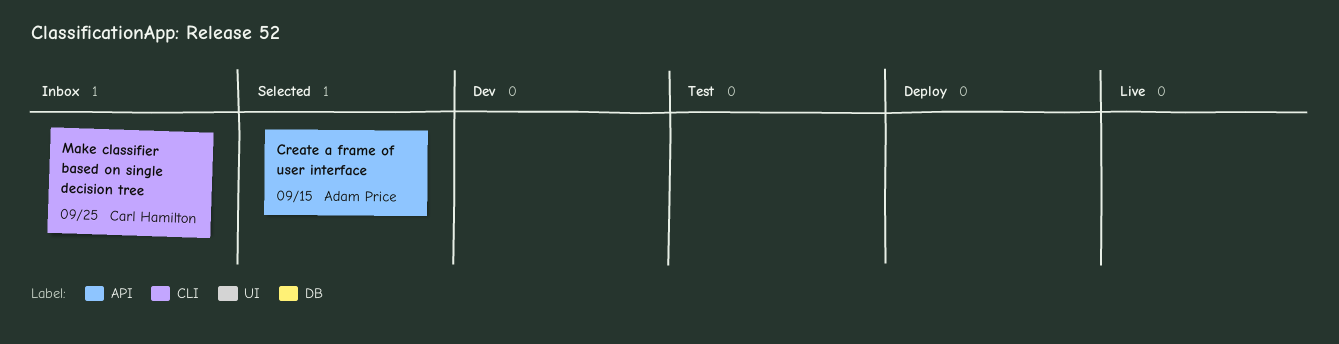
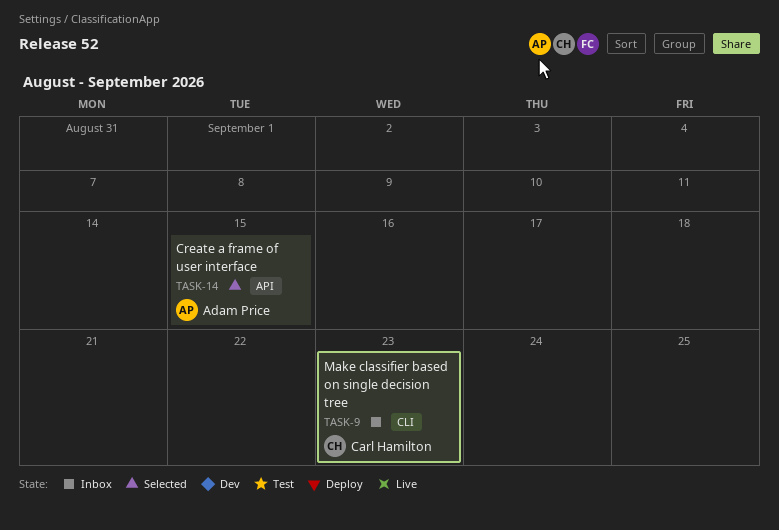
Make classifier based on single decision tree, due: Sep 25 -> Sep 23

